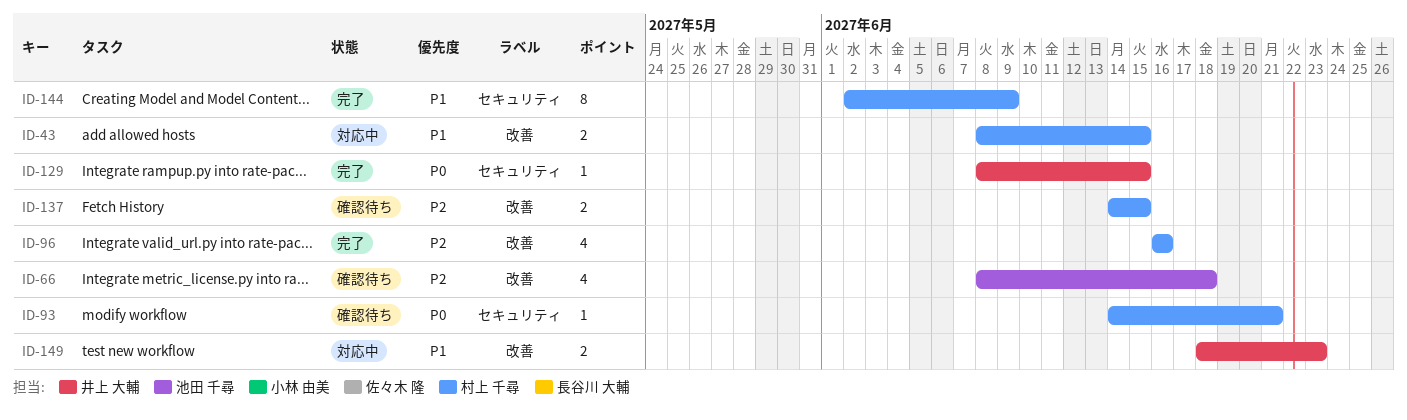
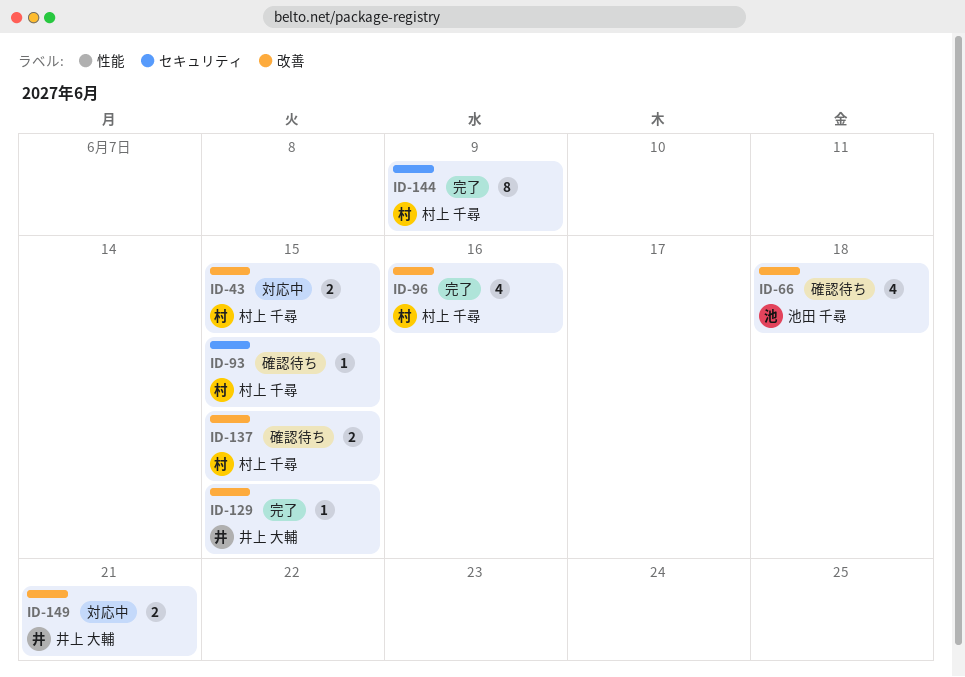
ID-93, due: Jun 21 -> Jun 15
ID-129, label: セキュリティ -> 改善
ID-149, due: Jun 23 -> Jun 21

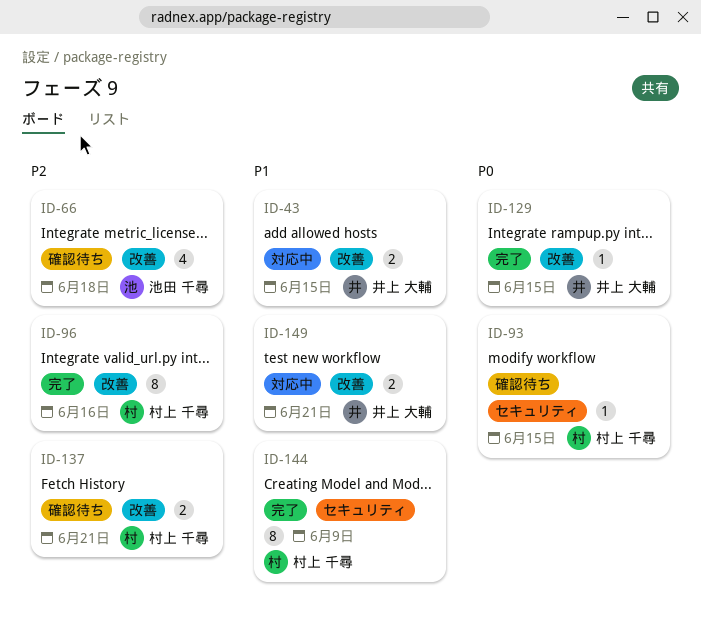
ID-43, owner: 村上 千尋 -> 井上 大輔
ID-96, estimate: 4 -> 8
ID-137, due: Jun 15 -> Jun 21

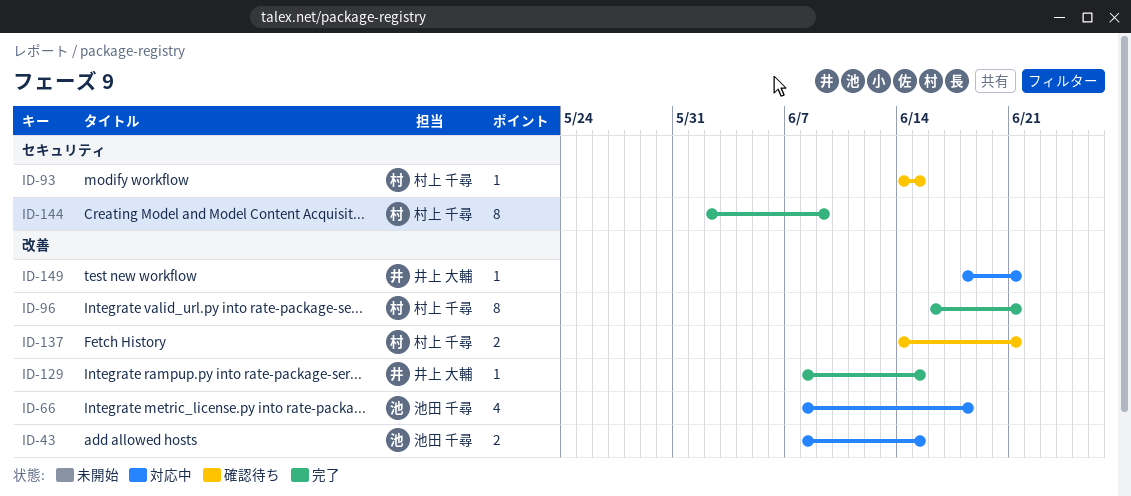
ID-43, owner: 井上 大輔 -> 池田 千尋
ID-66, status: 確認待ち -> 対応中
ID-96, due: Jun 16 -> Jun 21
ID-149, estimate: 2 -> 1

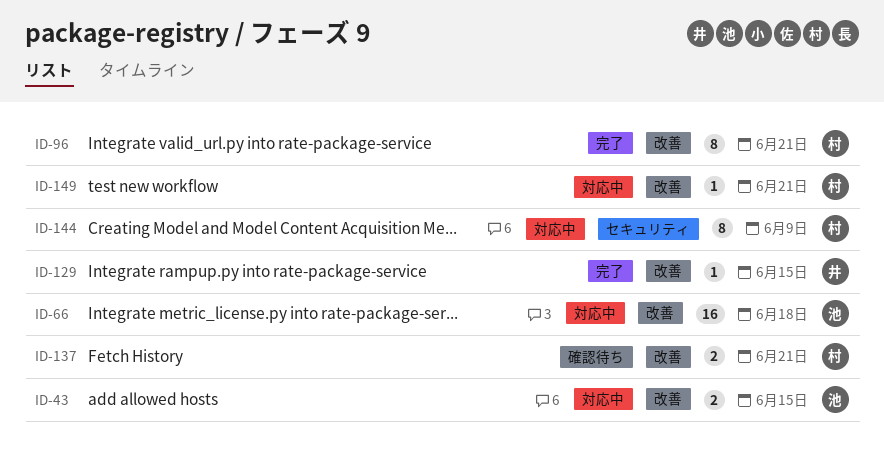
ID-66, estimate: 4 -> 16
ID-93: present -> none
ID-144, status: 完了 -> 対応中
ID-149, owner: 井上 大輔 -> 村上 千尋

